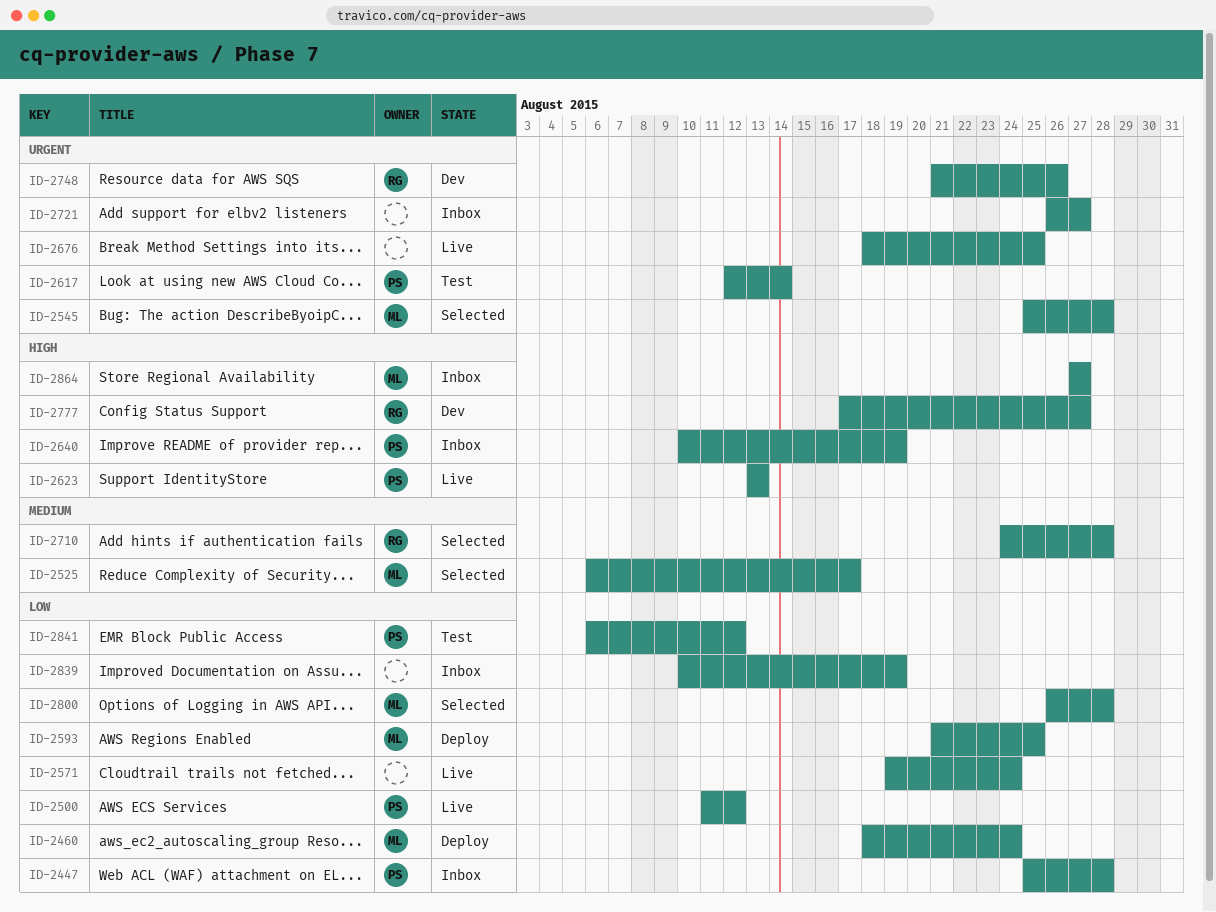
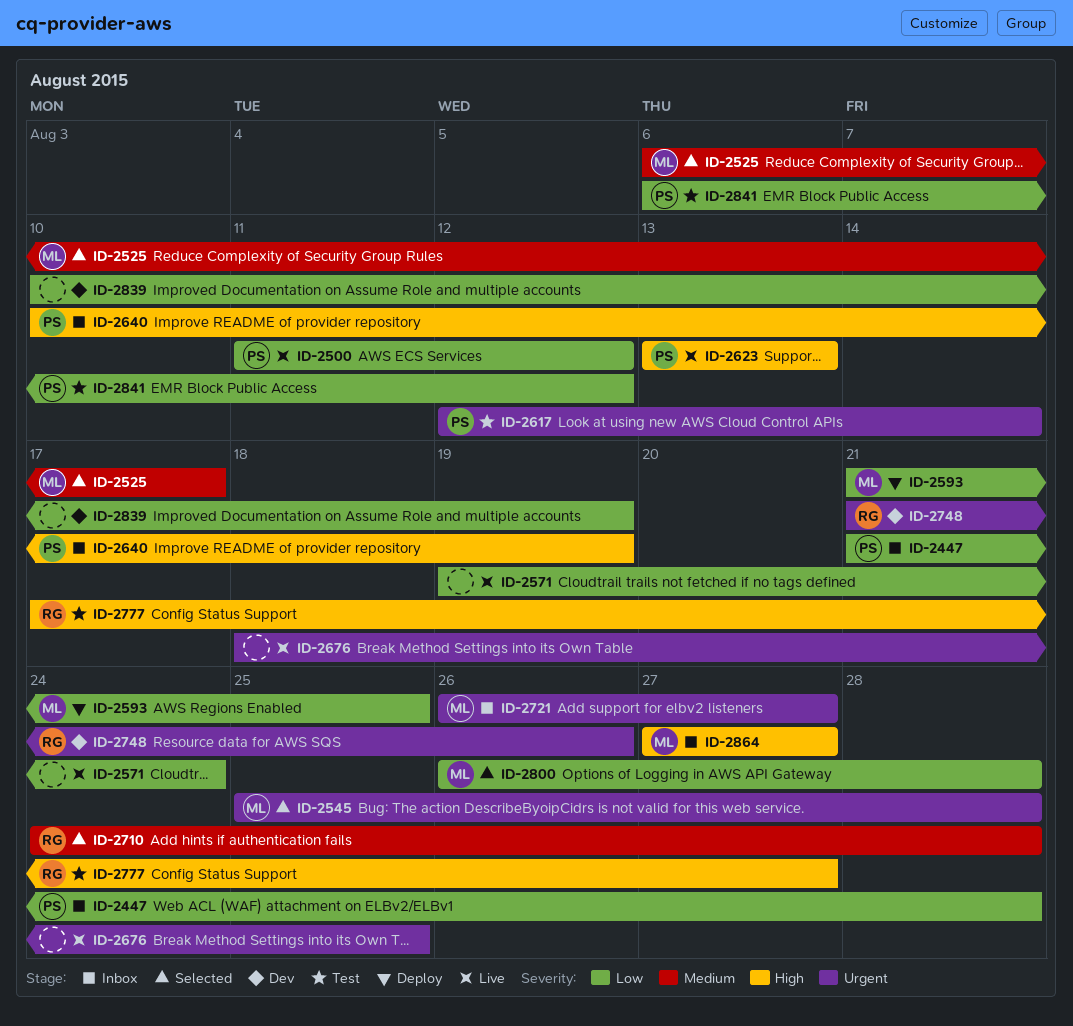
ID-2447, start: Aug 25 -> Aug 21
ID-2460: present -> none
ID-2721, owner: none -> ML
ID-2777, status: Dev -> Test
ID-2839, status: Inbox -> Dev

